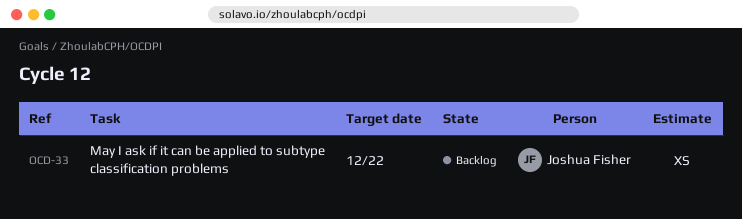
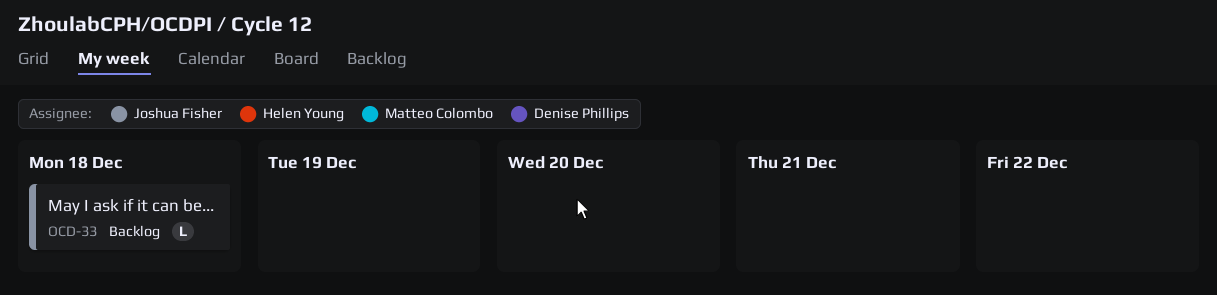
OCD-33, estimate: XS -> L
OCD-33, due: Dec 22 -> Dec 18

